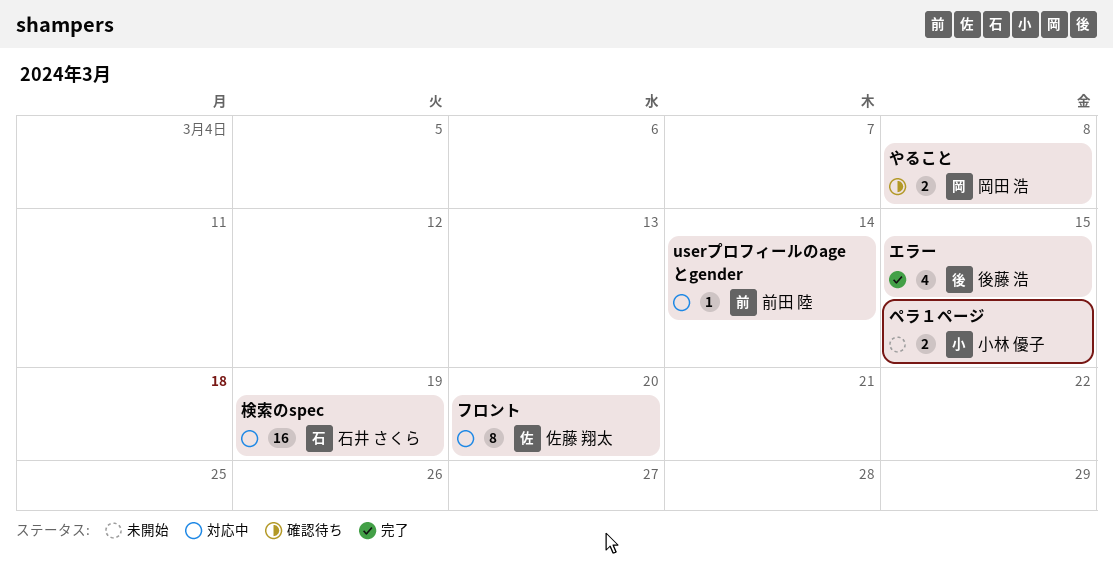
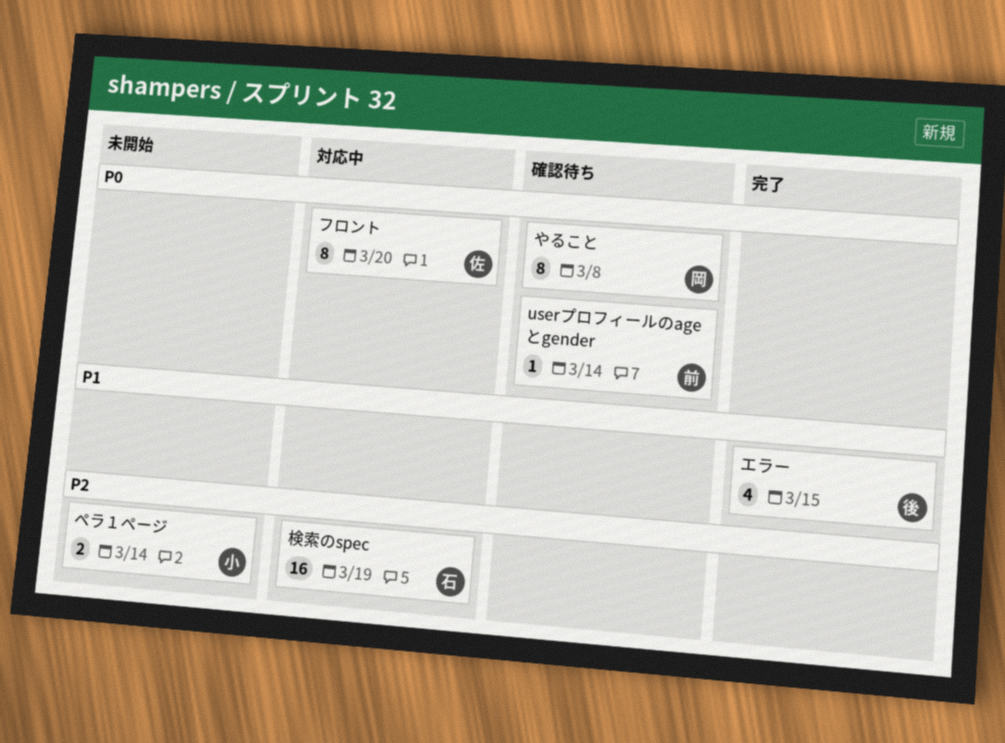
userプロフィールのageとgender, status: 対応中 -> 確認待ち
やること, estimate: 2 -> 8
ペラ１ページ, due: Mar 15 -> Mar 14

